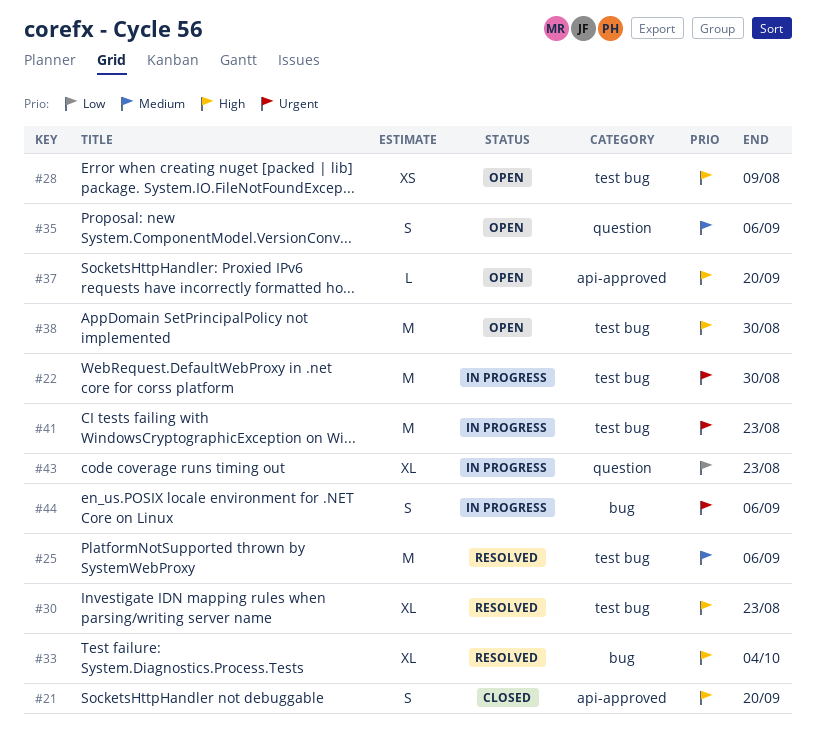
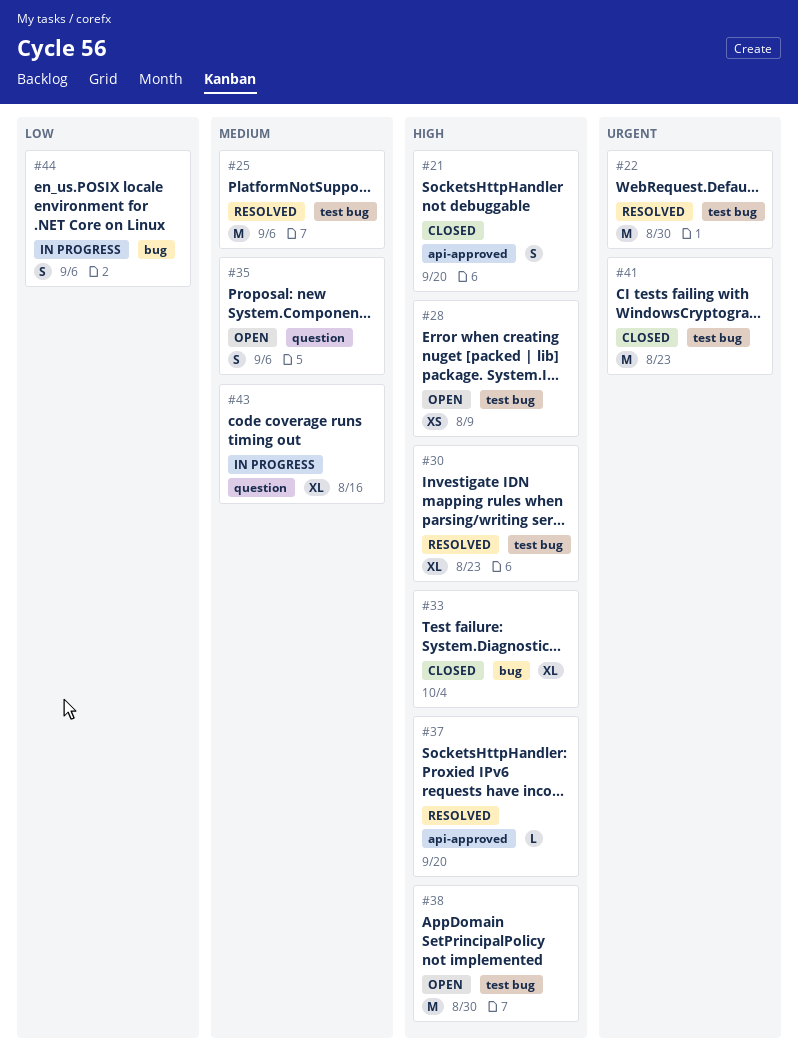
#22, status: In progress -> Resolved
#33, status: Resolved -> Closed
#37, status: Open -> Resolved
#41, status: In progress -> Closed
#43, priority: Low -> Medium
#43, due: Aug 23 -> Aug 16
#44, priority: Urgent -> Low

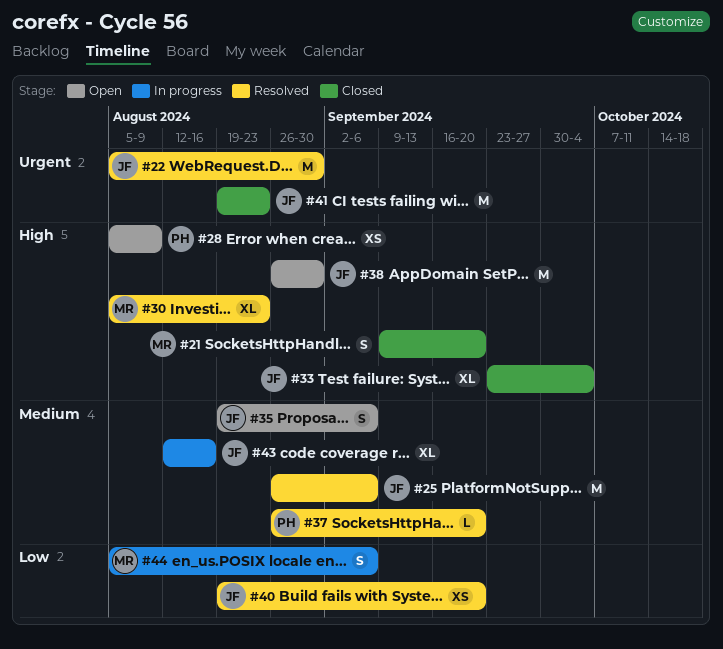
#37, priority: High -> Medium
#40: none -> present

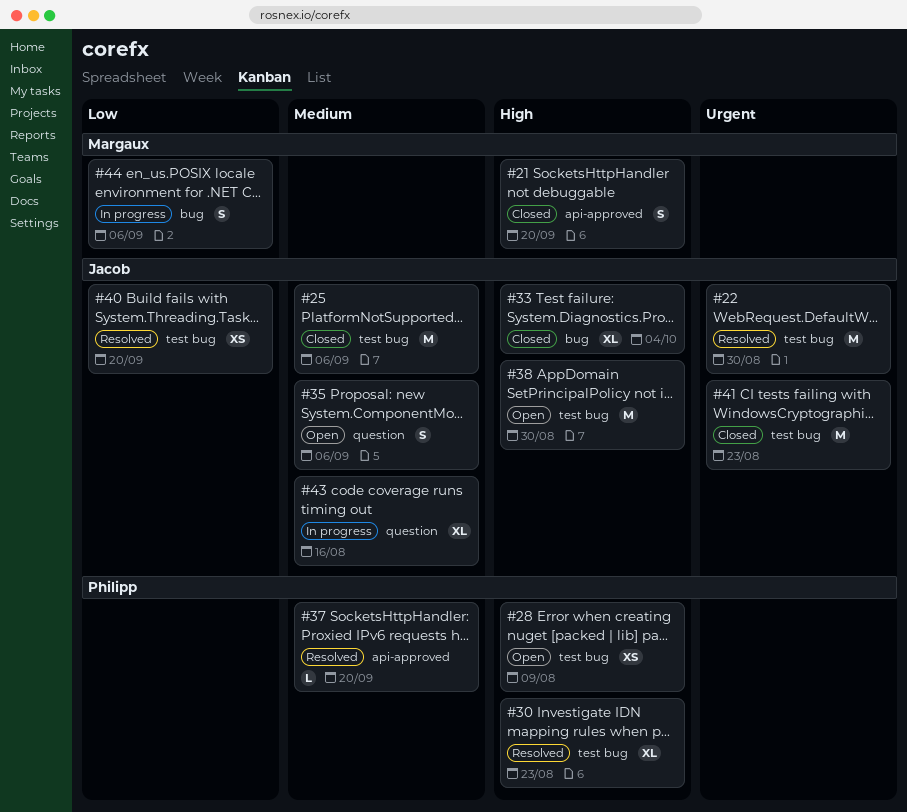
#25, status: Resolved -> Closed
#30, owner: Margaux -> Philipp

